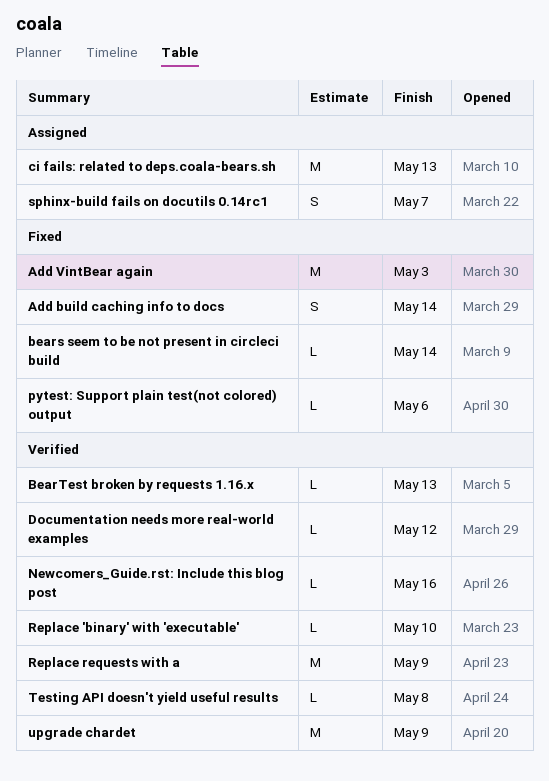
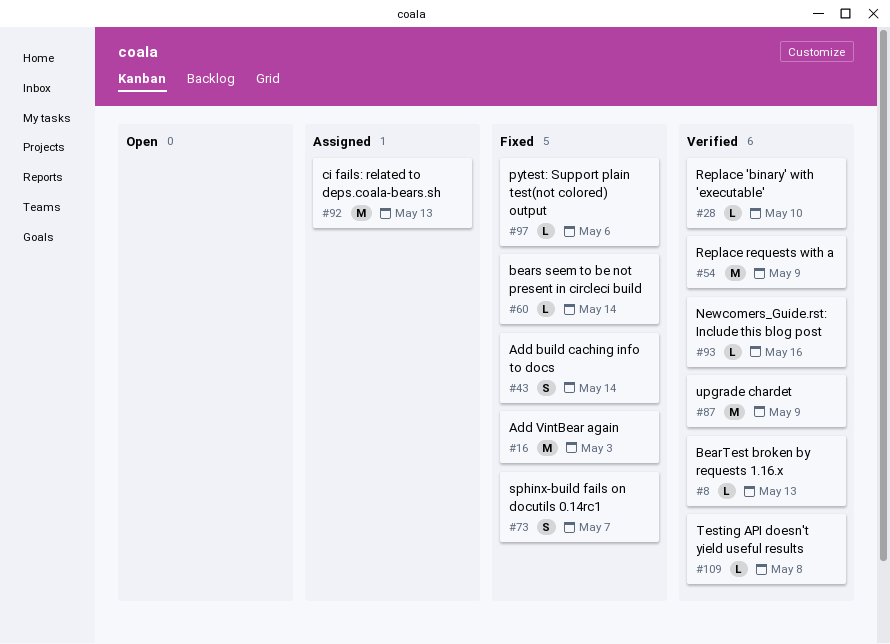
Documentation needs more real-world examples: present -> none
sphinx-build fails on docutils 0.14rc1, status: Assigned -> Fixed

